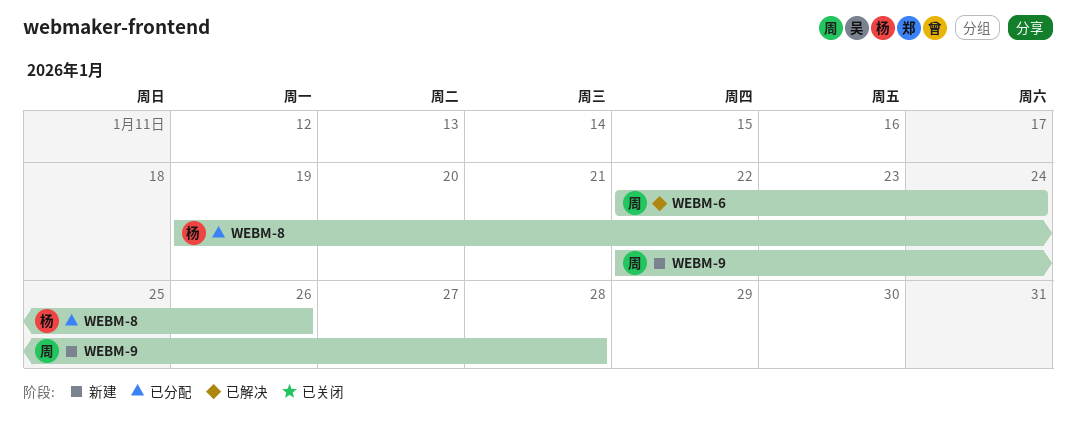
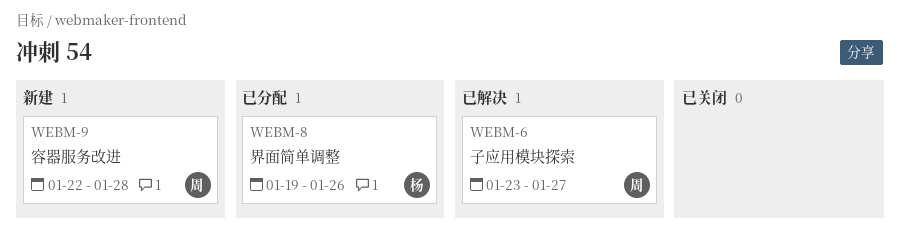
WEBM-6, start: Jan 22 -> Jan 23
WEBM-6, due: Jan 24 -> Jan 27

